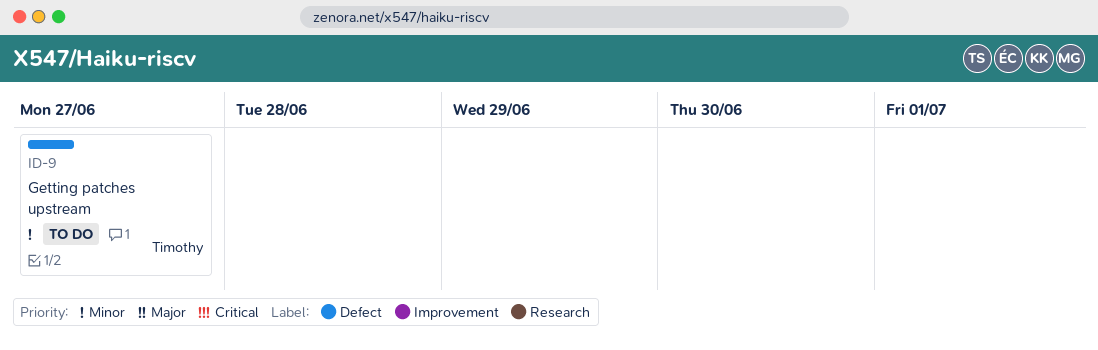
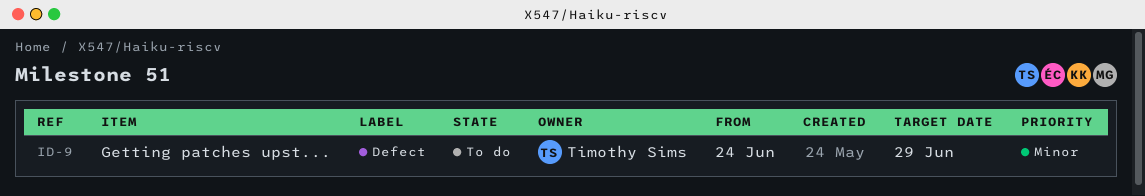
ID-9, due: Jun 27 -> Jun 29

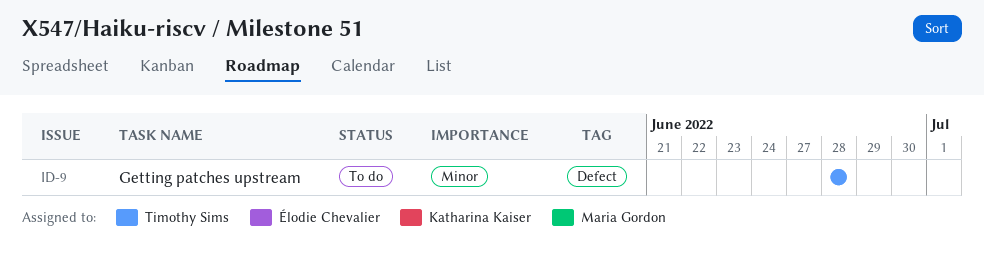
ID-9, start: Jun 24 -> Jun 28
ID-9, due: Jun 29 -> Jun 28

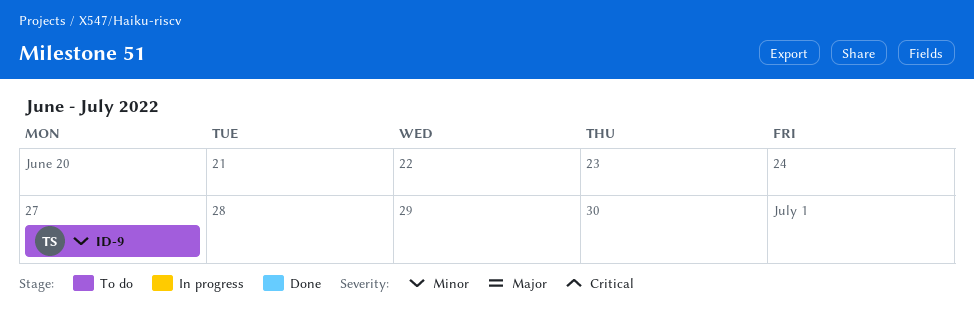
ID-9, start: Jun 28 -> Jun 27
ID-9, due: Jun 28 -> Jun 27

